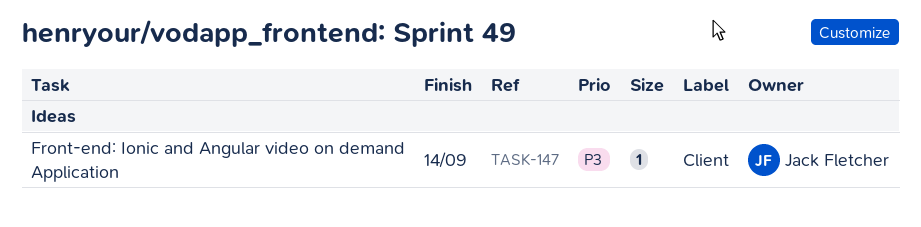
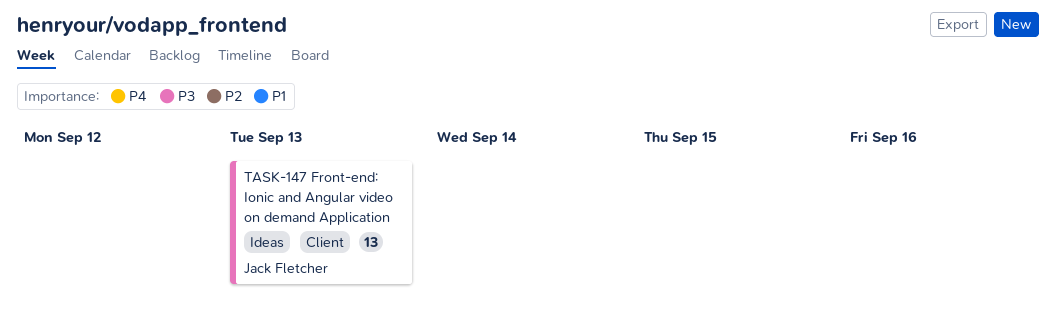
TASK-147, estimate: 1 -> 13
TASK-147, due: Sep 14 -> Sep 13

